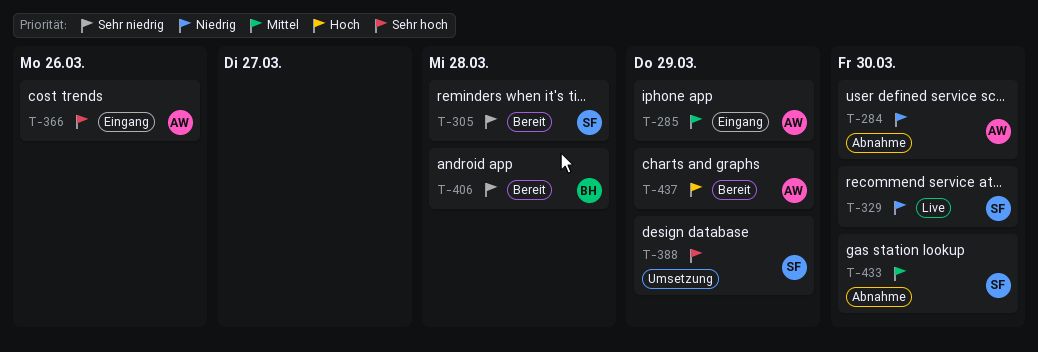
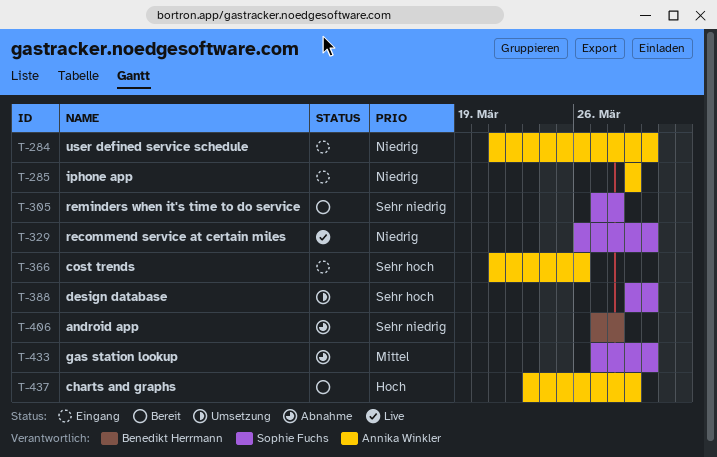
T-284, status: Abnahme -> Eingang
T-285, priority: Mittel -> Niedrig
T-388, due: Mar 29 -> Mar 30
T-406, status: Bereit -> Abnahme

